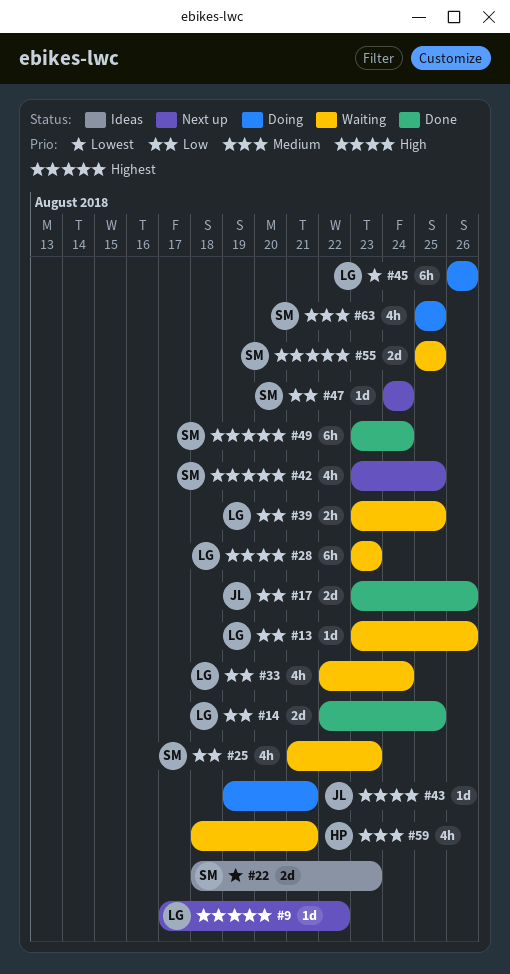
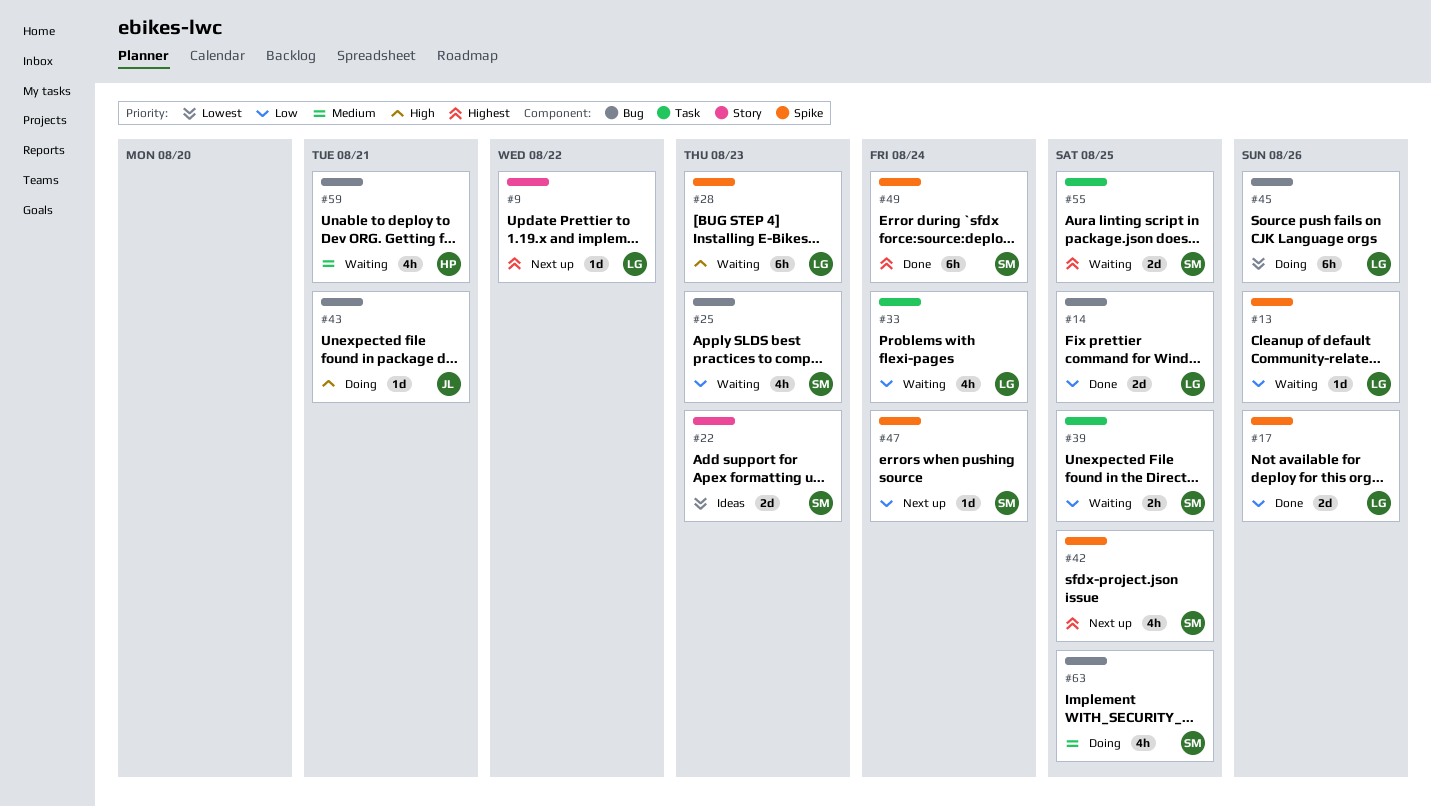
#17, owner: JL -> LG
#39, owner: LG -> SM

